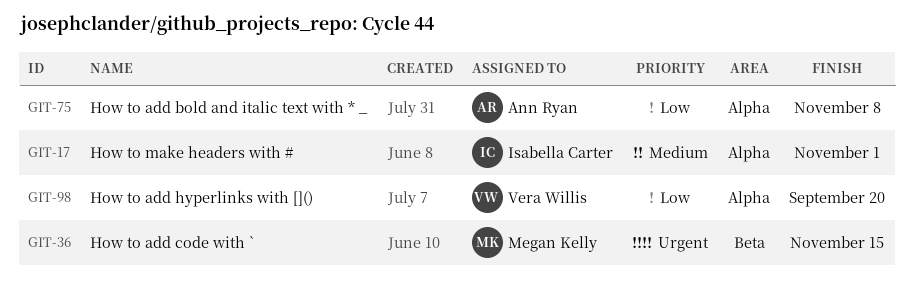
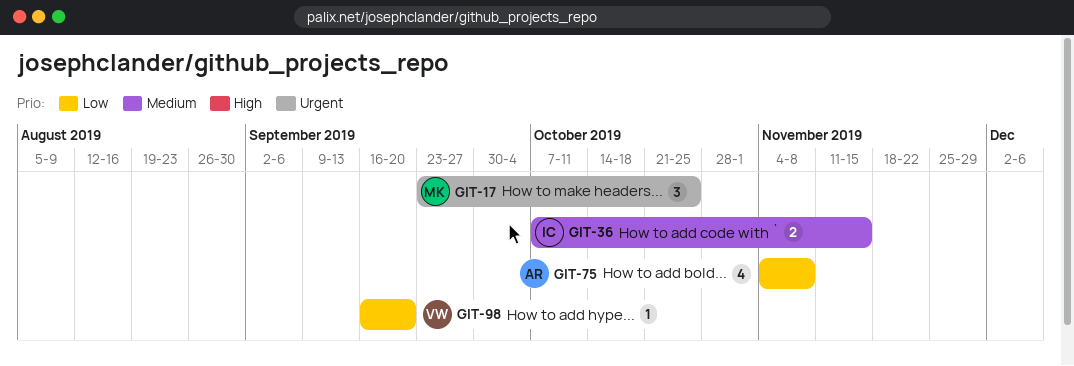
GIT-17, owner: Isabella Carter -> Megan Kelly
GIT-17, priority: Medium -> Urgent
GIT-17, due: Nov 1 -> Oct 25
GIT-36, owner: Megan Kelly -> Isabella Carter
GIT-36, priority: Urgent -> Medium

